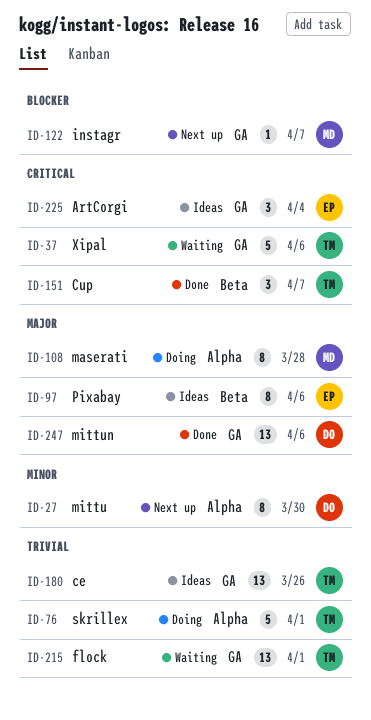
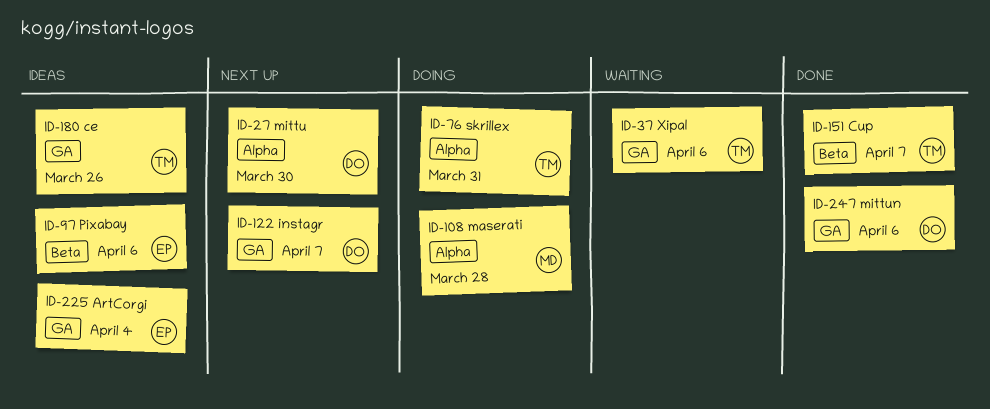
ID-76, due: Apr 1 -> Mar 31
ID-122, owner: MD -> DO
ID-215: present -> none

